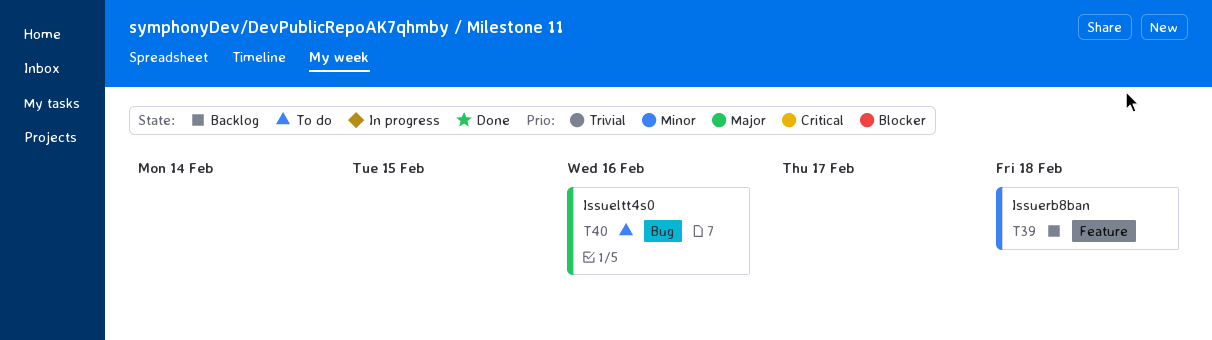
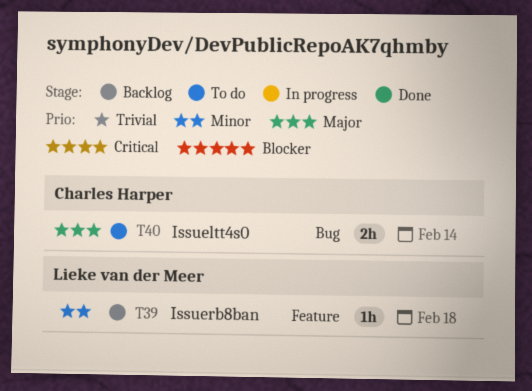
T40, due: Feb 16 -> Feb 14

